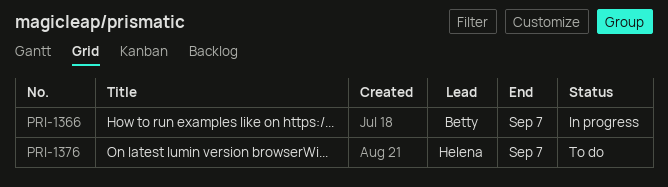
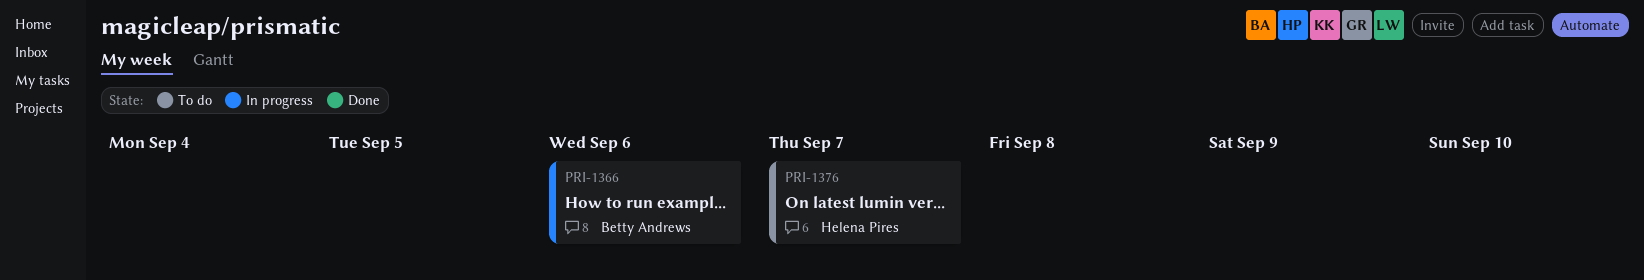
PRI-1366, due: Sep 7 -> Sep 6

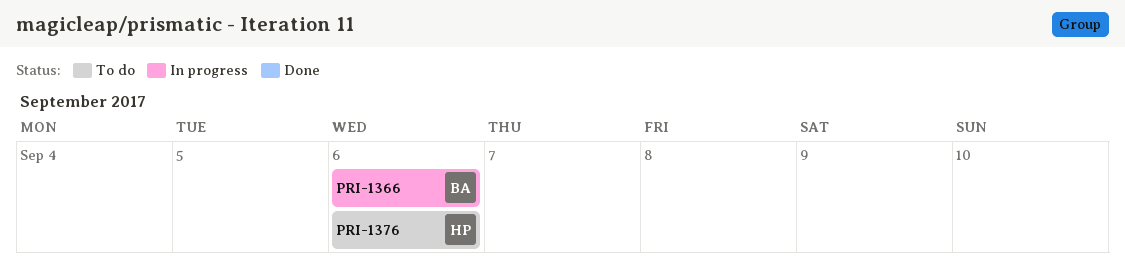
PRI-1376, due: Sep 7 -> Sep 6

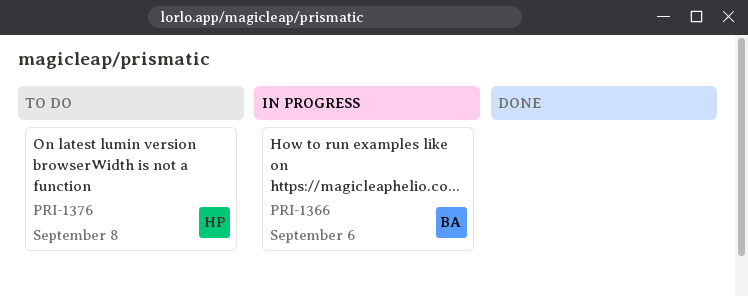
PRI-1376, due: Sep 6 -> Sep 8

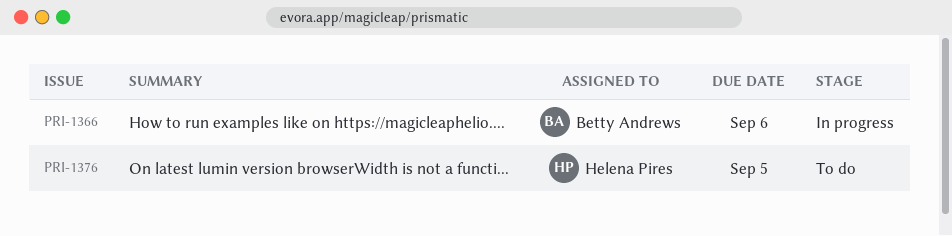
PRI-1376, due: Sep 8 -> Sep 5

